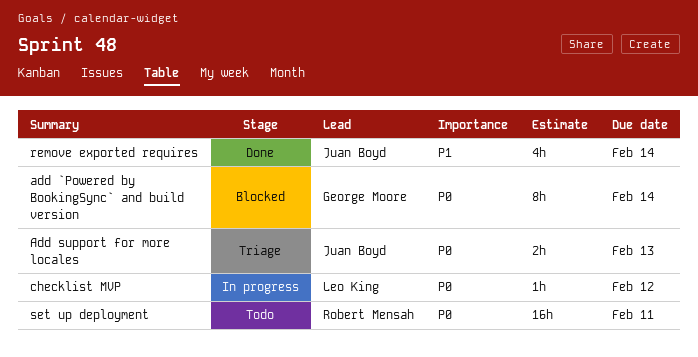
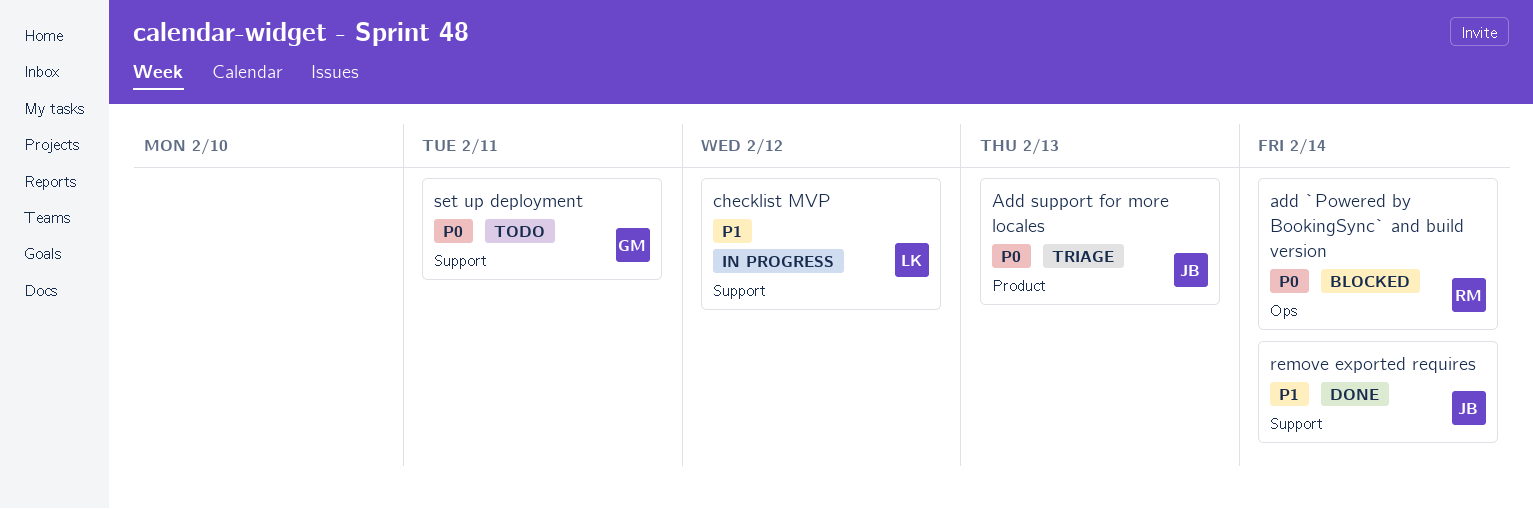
add `Powered by BookingSync` and build version, owner: George Moore -> Robert Mensah
checklist MVP, priority: P0 -> P1
set up deployment, owner: Robert Mensah -> George Moore

